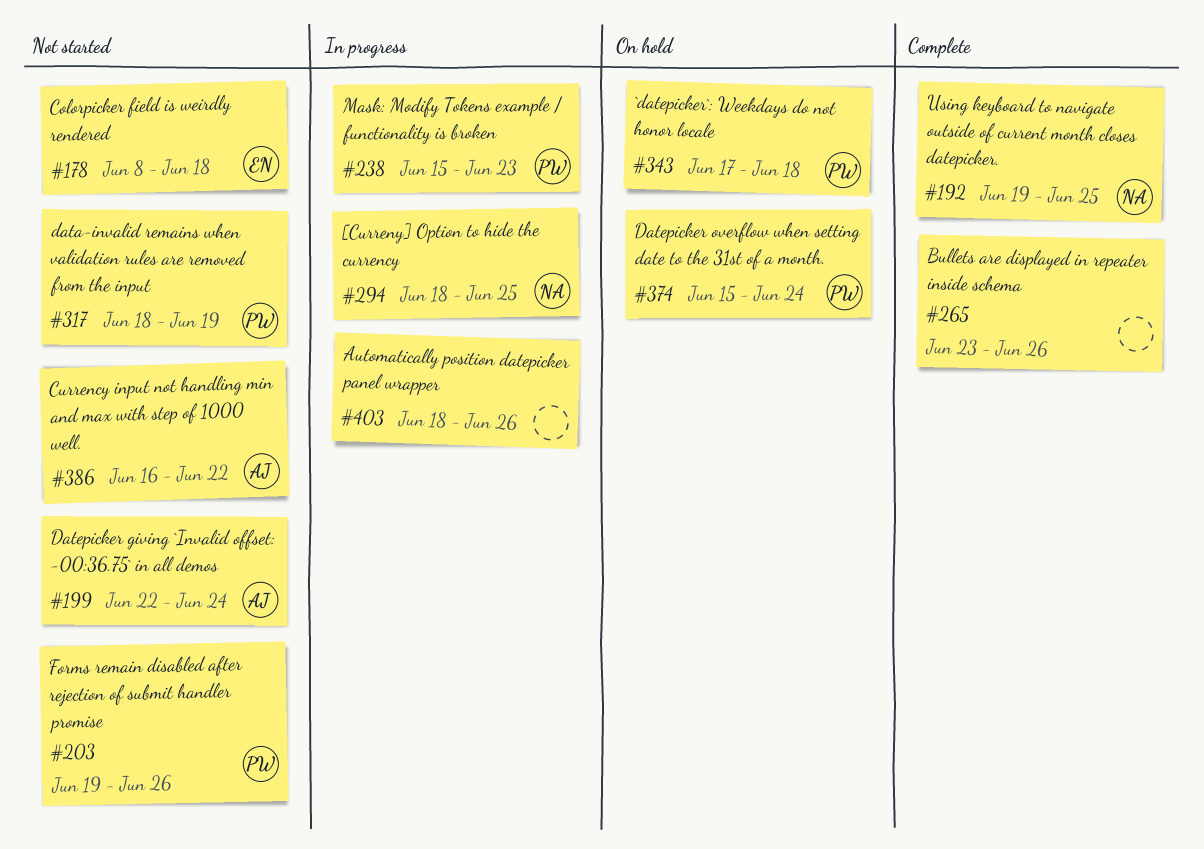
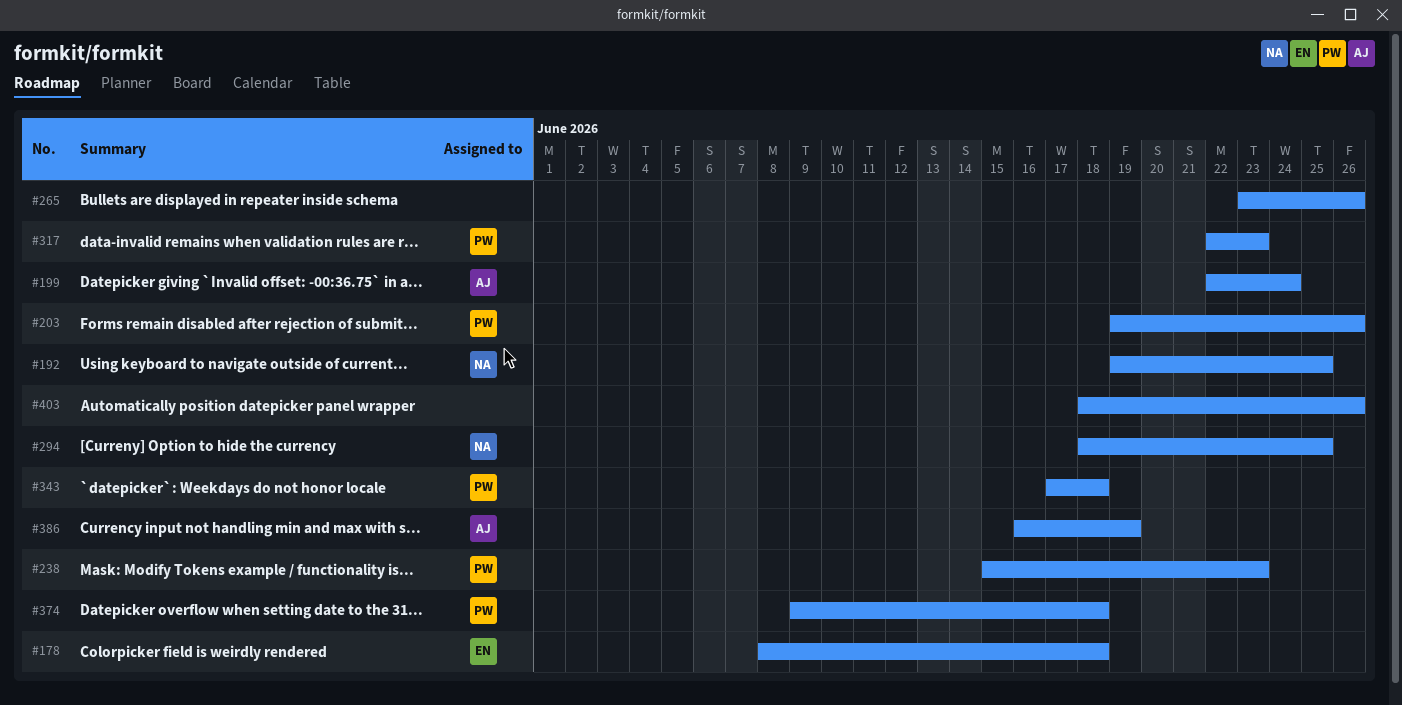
#317, start: Jun 18 -> Jun 22
#317, due: Jun 19 -> Jun 23
#374, start: Jun 15 -> Jun 9
#374, due: Jun 24 -> Jun 18
#386, due: Jun 22 -> Jun 19

